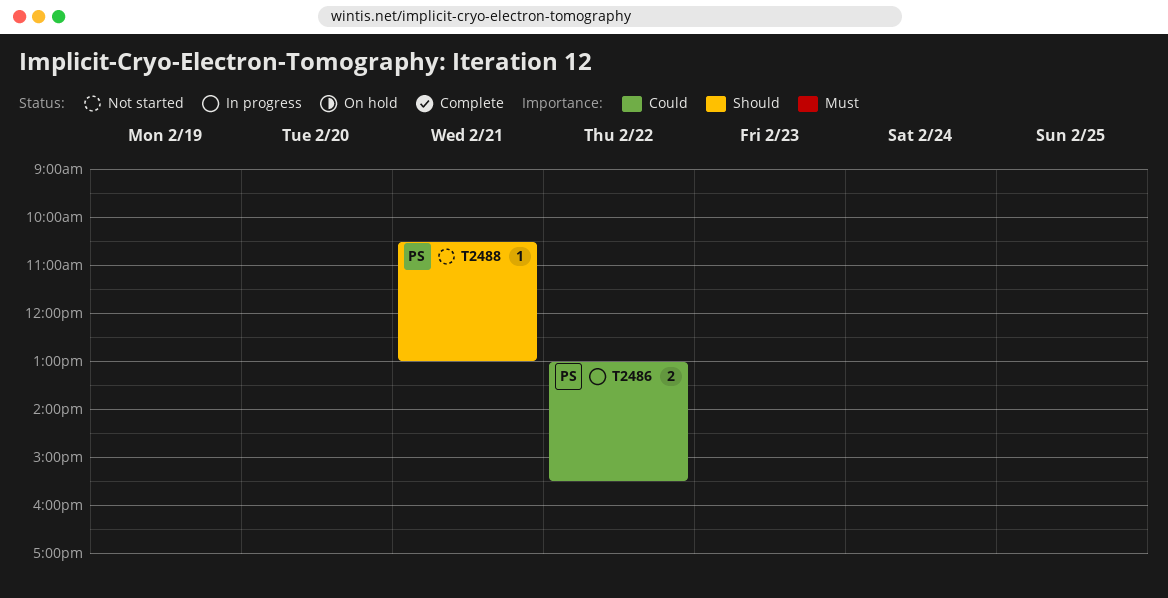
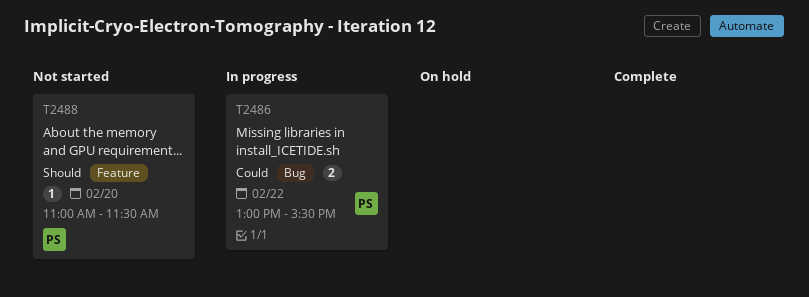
T2488, day: Feb 21 -> Feb 20
T2488, begins: 10:30 -> 11:00
T2488, ends: 13:00 -> 11:30

